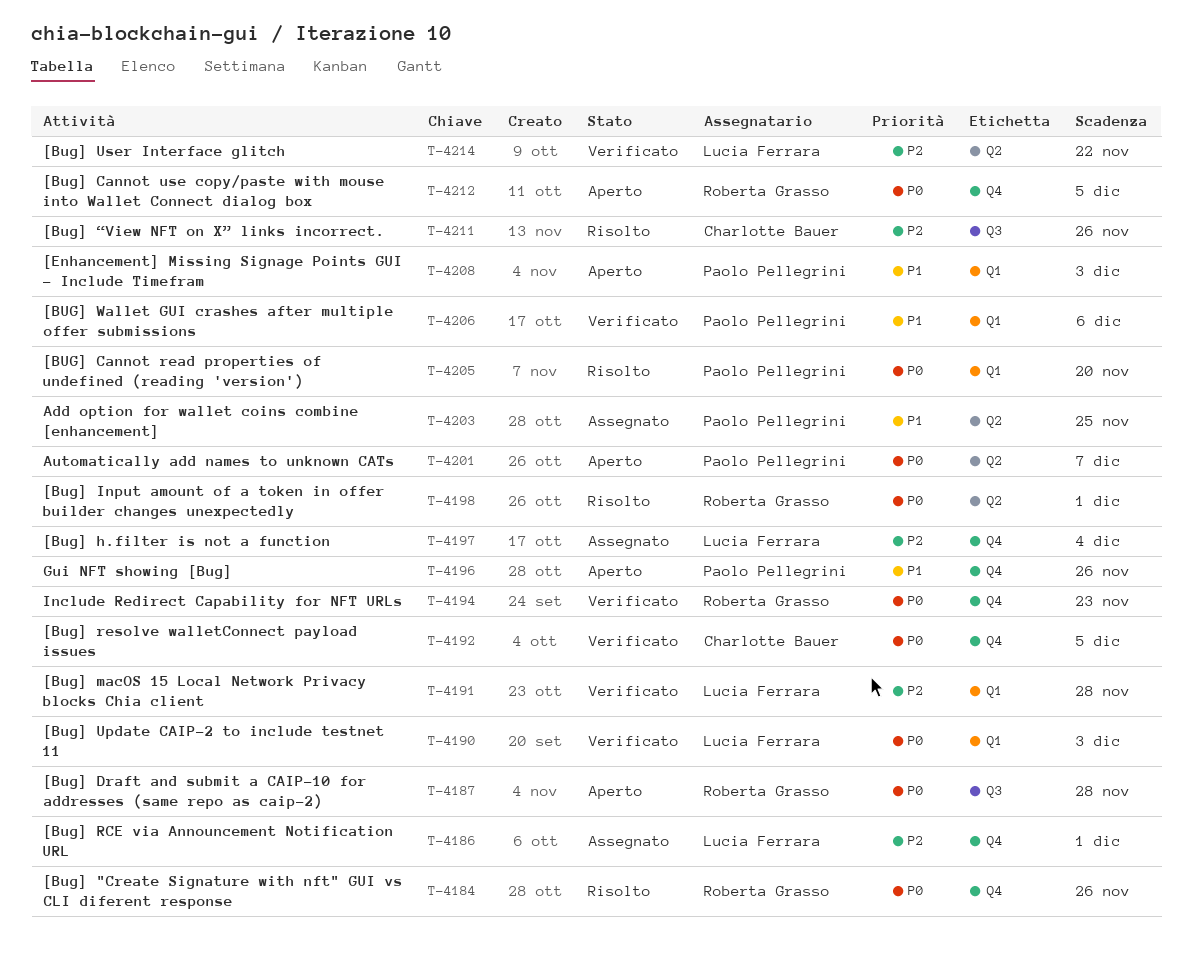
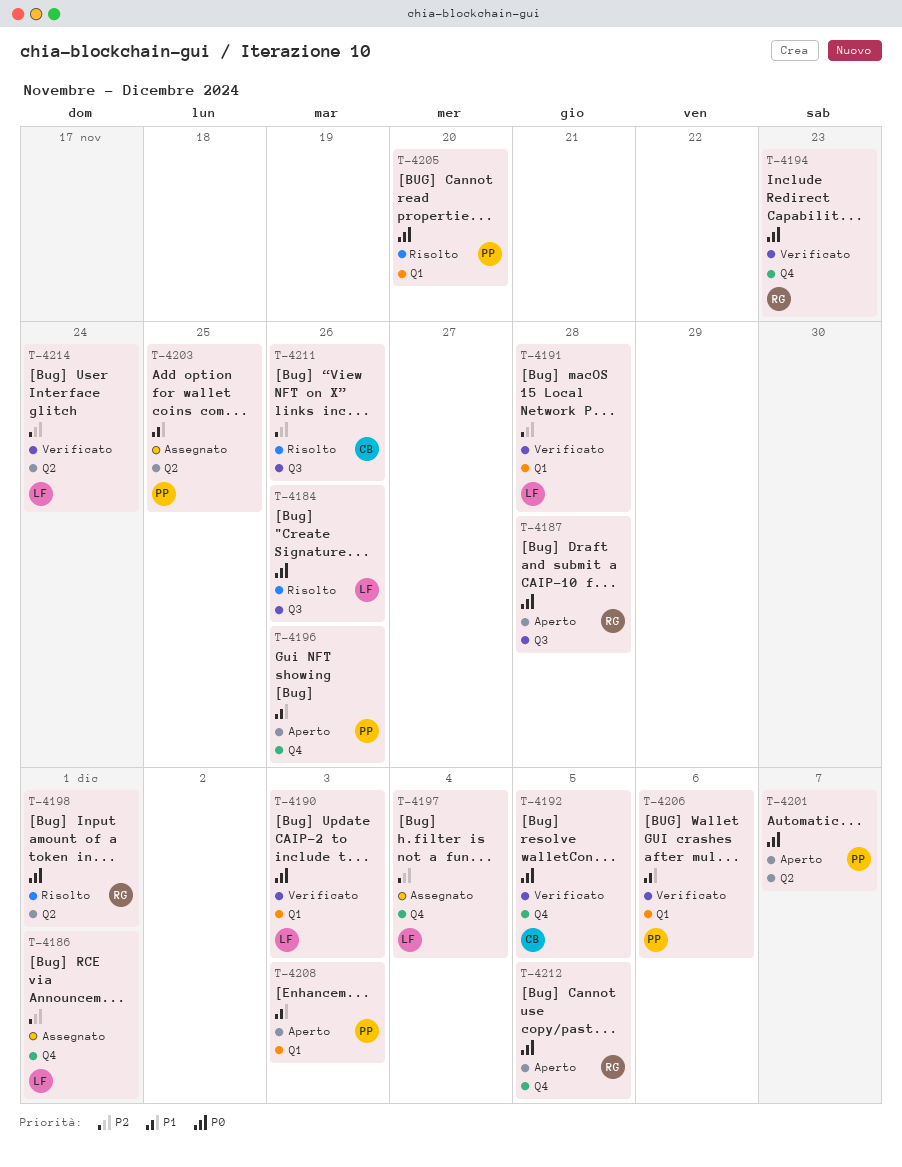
T-4184, owner: Roberta Grasso -> Lucia Ferrara
T-4184, label: Q4 -> Q3
T-4214, due: Nov 22 -> Nov 24

